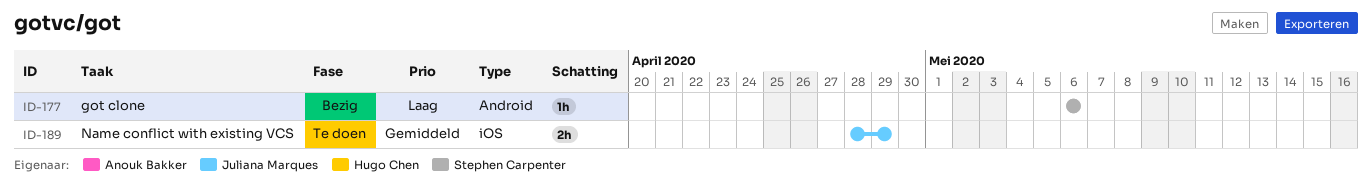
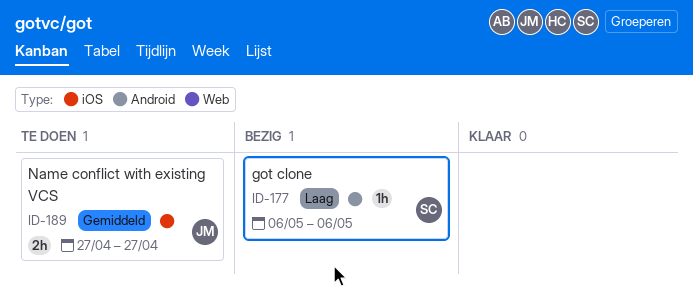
ID-189, start: Apr 28 -> Apr 27
ID-189, due: Apr 29 -> Apr 27

